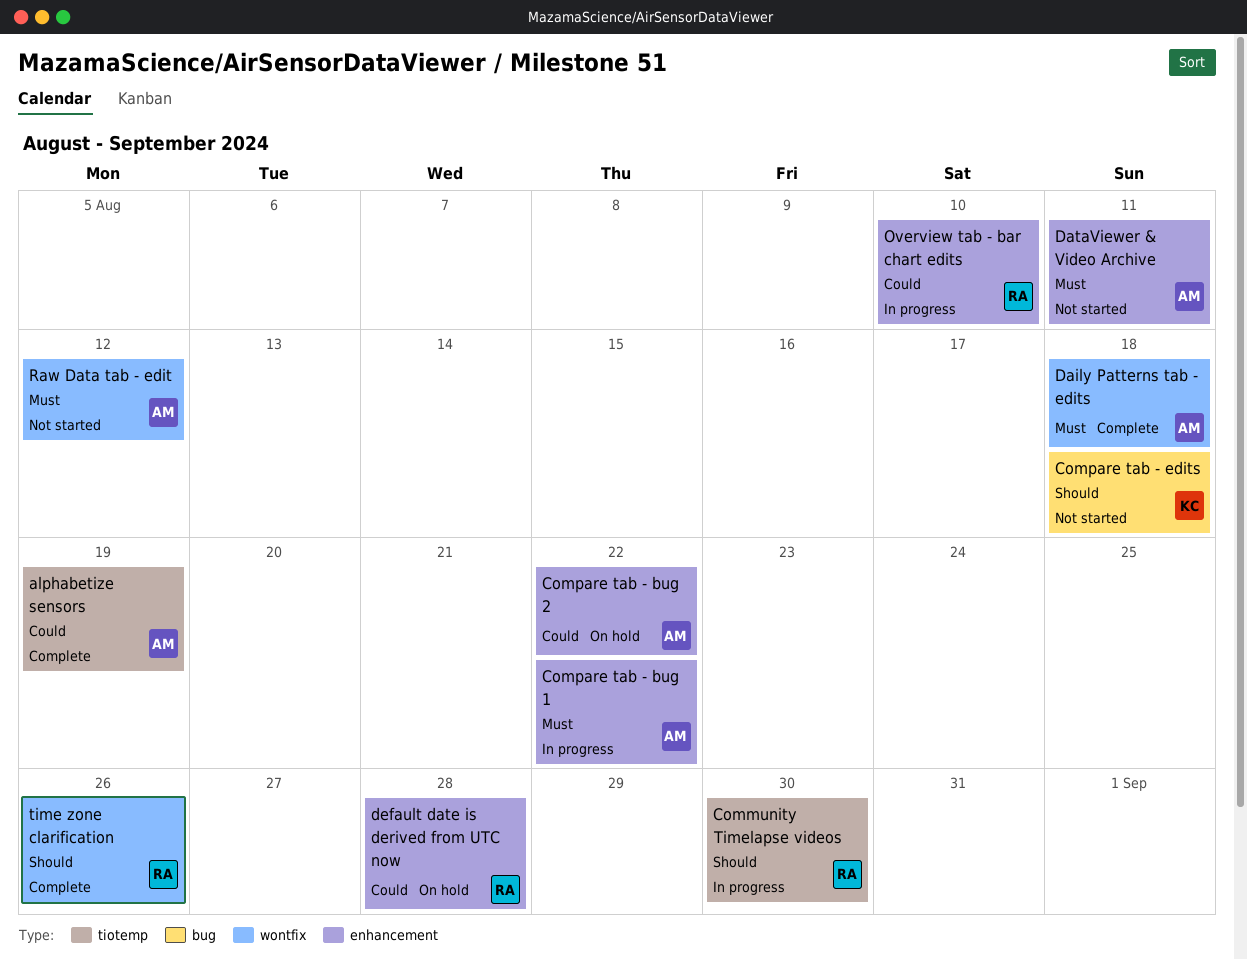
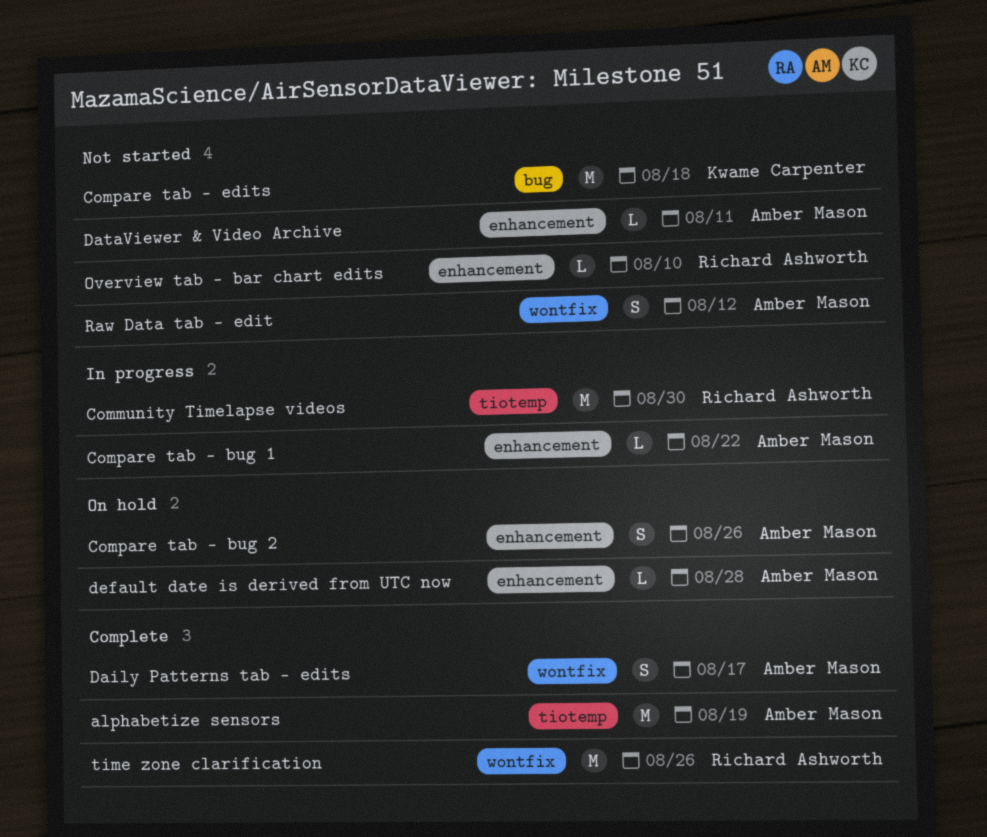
Compare tab - bug 2, due: Aug 22 -> Aug 26
Daily Patterns tab - edits, due: Aug 18 -> Aug 17
default date is derived from UTC now, owner: Richard Ashworth -> Amber Mason
Overview tab - bar chart edits, status: In progress -> Not started

